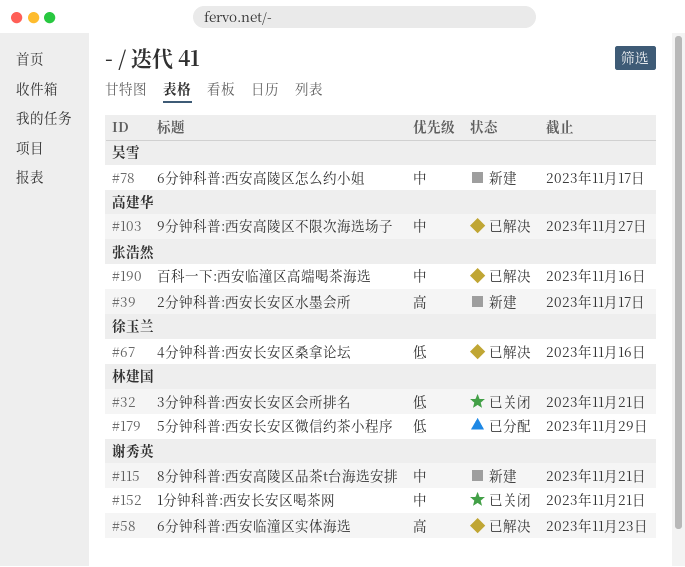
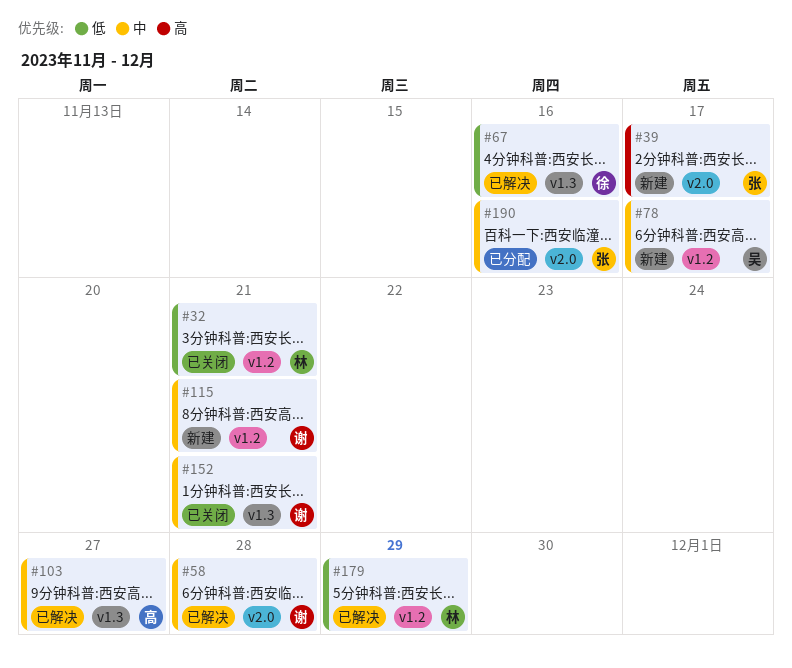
#58, priority: 高 -> 中
#58, due: Nov 23 -> Nov 28
#179, status: 已分配 -> 已解决
#190, status: 已解决 -> 已分配

